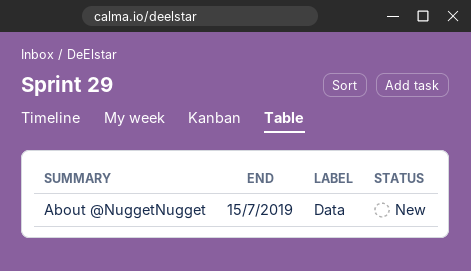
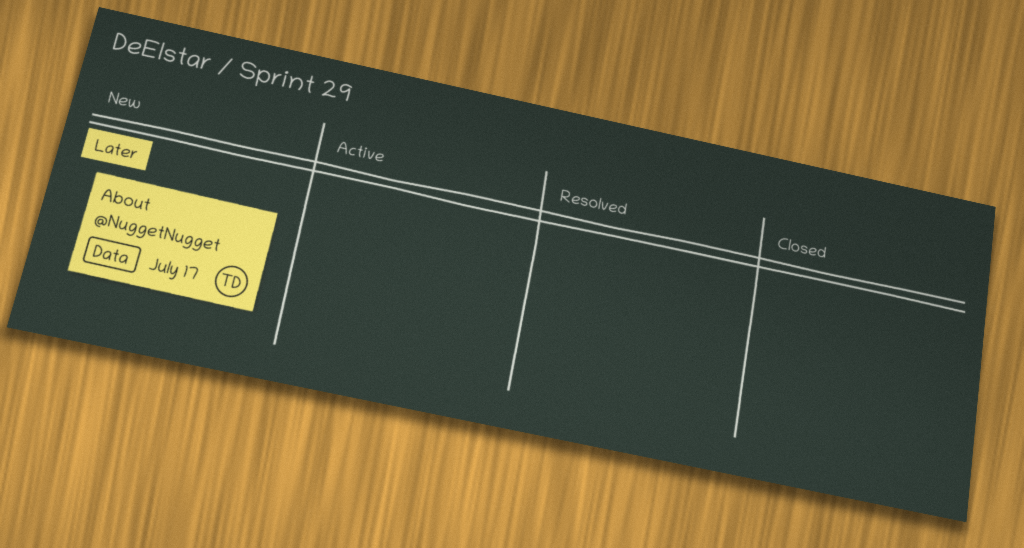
About @NuggetNugget, due: Jul 15 -> Jul 17

